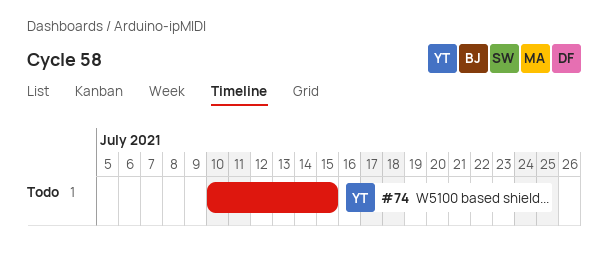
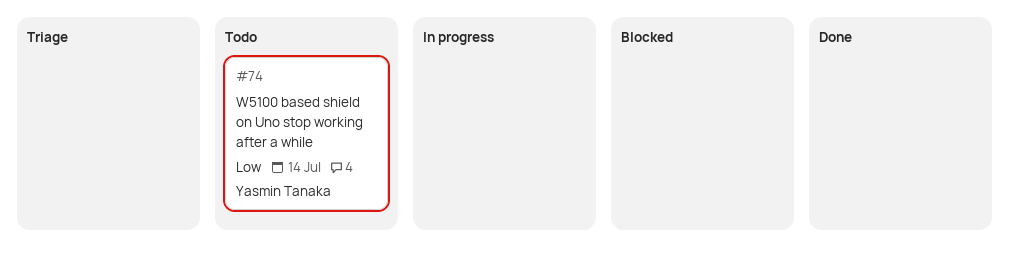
#74, due: Jul 15 -> Jul 14

